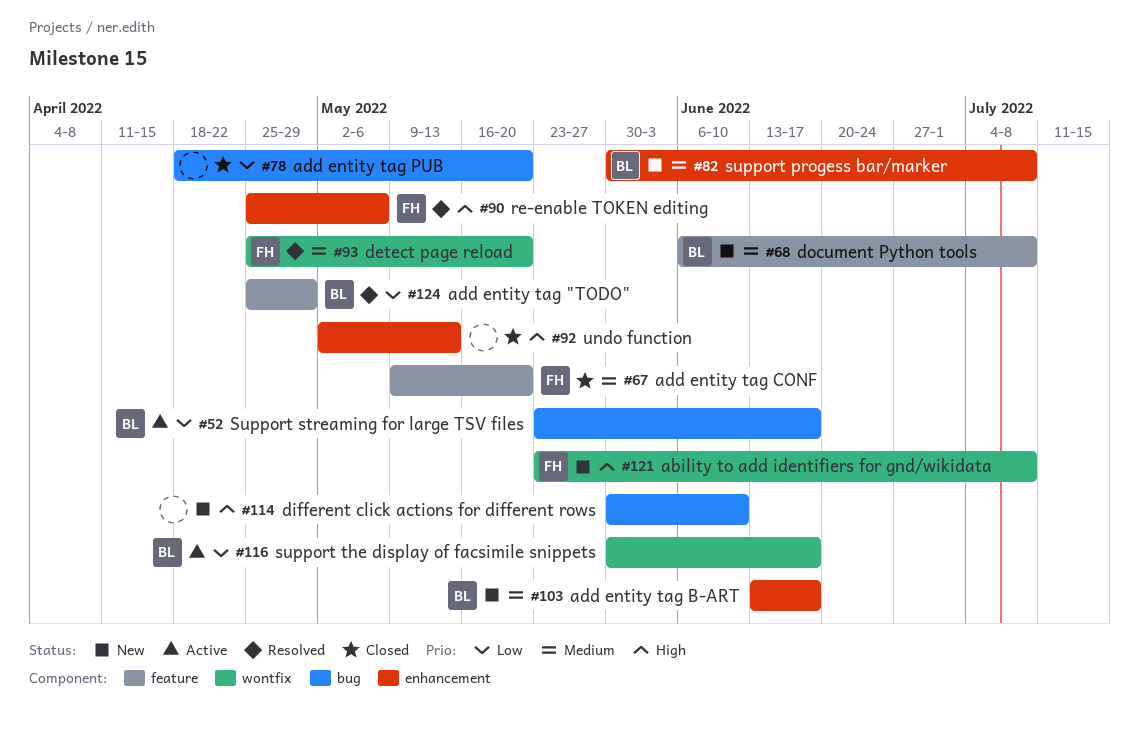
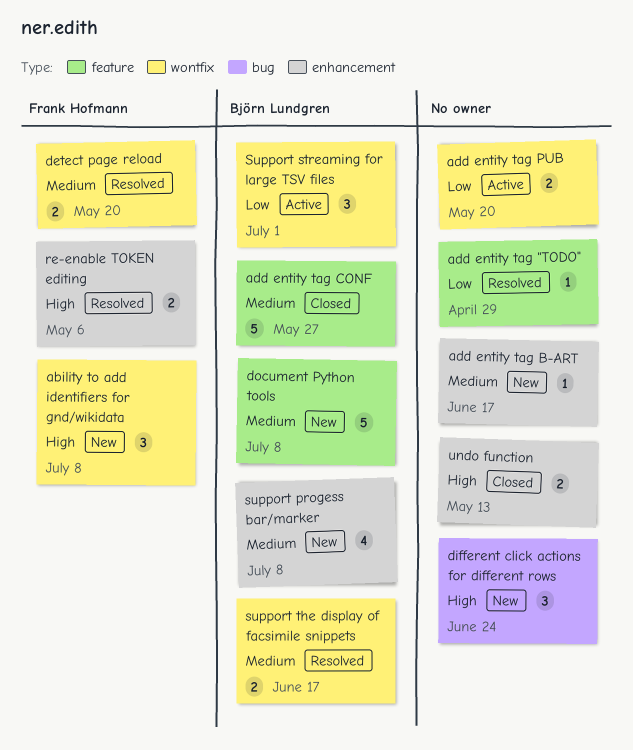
add entity tag "TODO", owner: Björn Lundgren -> none
add entity tag B-ART, owner: Björn Lundgren -> none
add entity tag CONF, owner: Frank Hofmann -> Björn Lundgren
add entity tag CONF, due: May 20 -> May 27
add entity tag PUB, status: Closed -> Active
add entity tag PUB, label: bug -> wontfix
different click actions for different rows, due: Jun 10 -> Jun 24
Support streaming for large TSV files, label: bug -> wontfix
Support streaming for large TSV files, due: Jun 17 -> Jul 1
support the display of facsimile snippets, status: Active -> Resolved
support the display of facsimile snippets, priority: Low -> Medium

